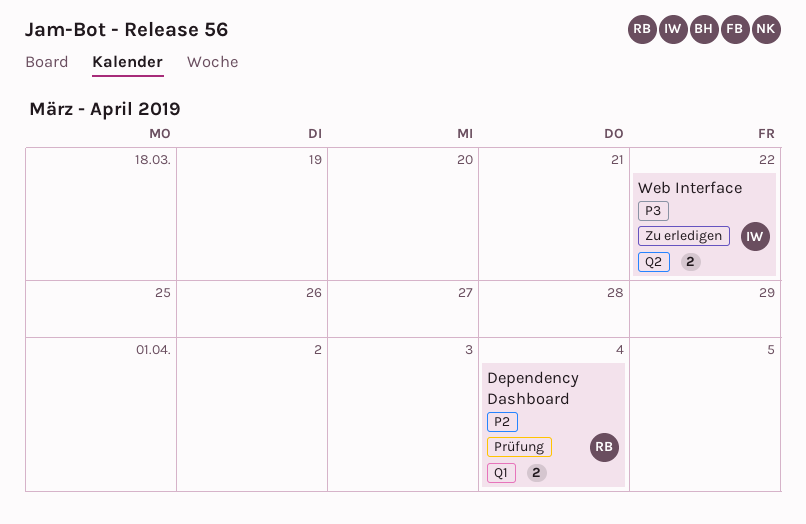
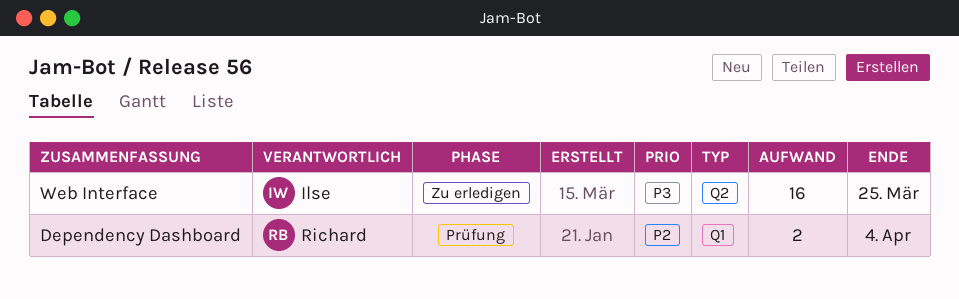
Web Interface, estimate: 2 -> 16
Web Interface, due: Mar 22 -> Mar 25

